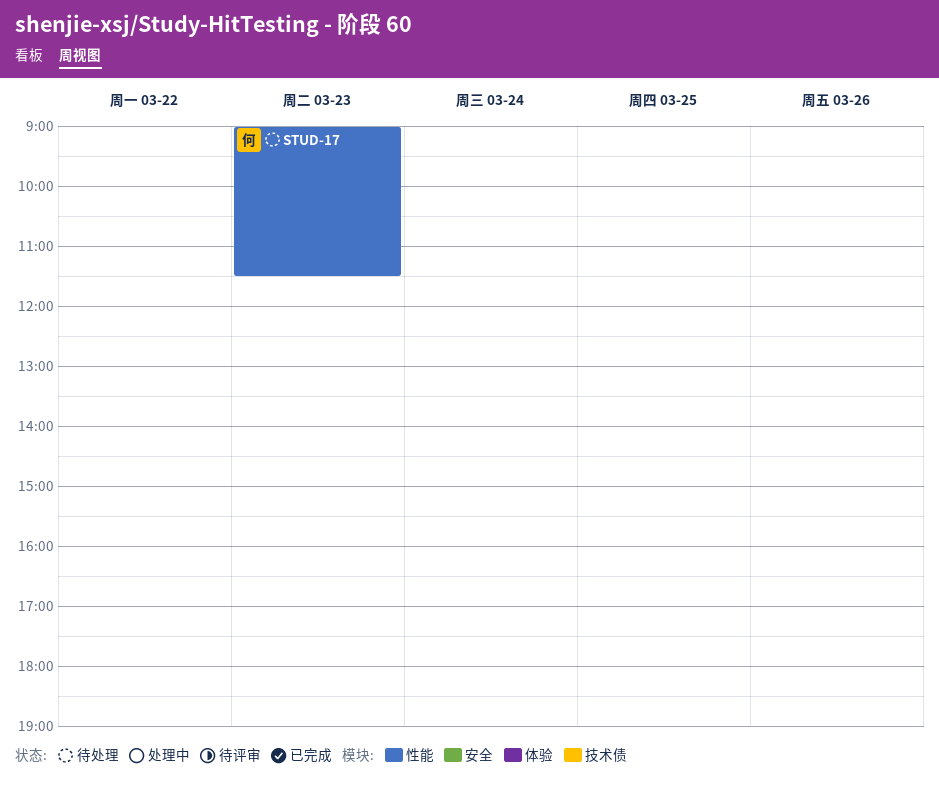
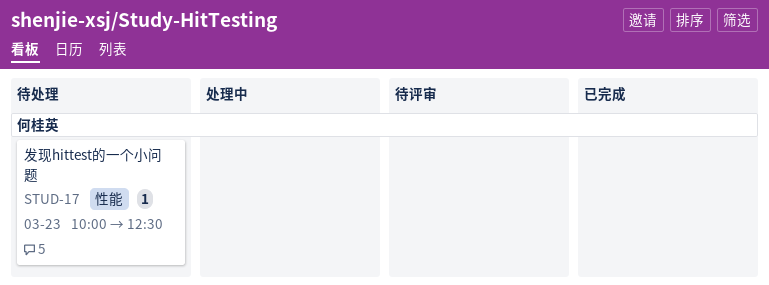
STUD-17, begins: 09:00 -> 10:00
STUD-17, ends: 11:30 -> 12:30

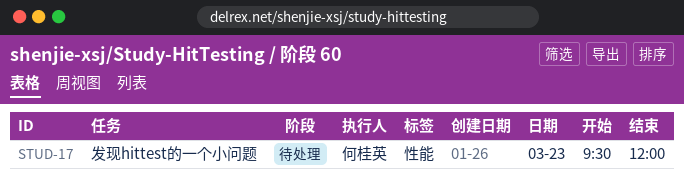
STUD-17, begins: 10:00 -> 09:30
STUD-17, ends: 12:30 -> 12:00

